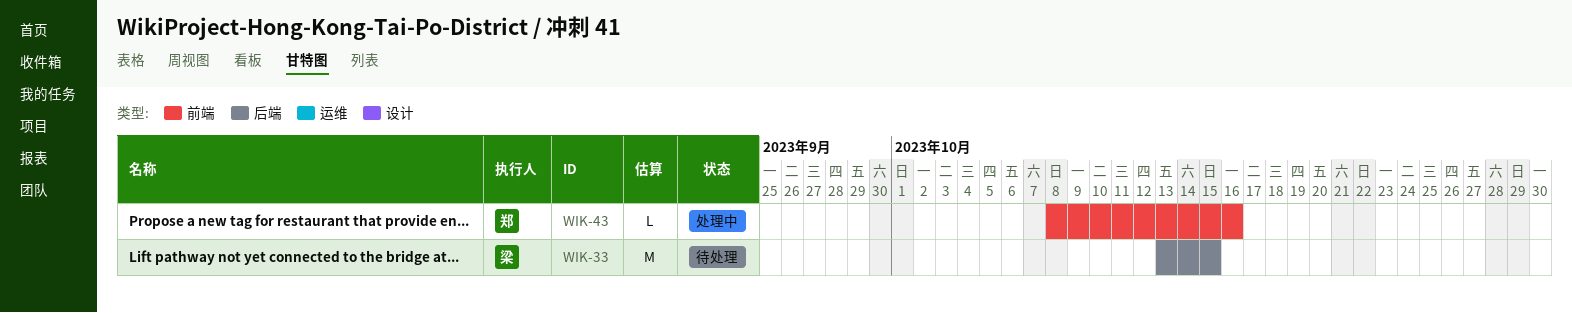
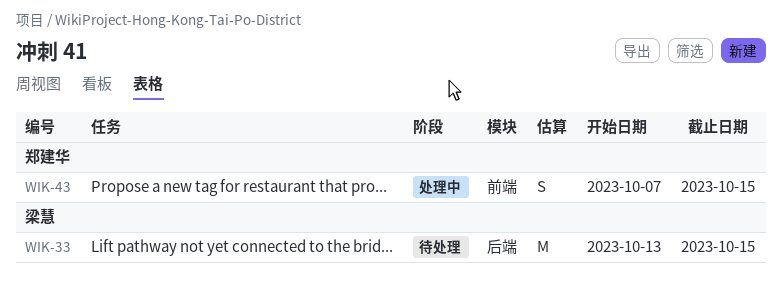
WIK-43, estimate: L -> S
WIK-43, start: Oct 8 -> Oct 7
WIK-43, due: Oct 16 -> Oct 15

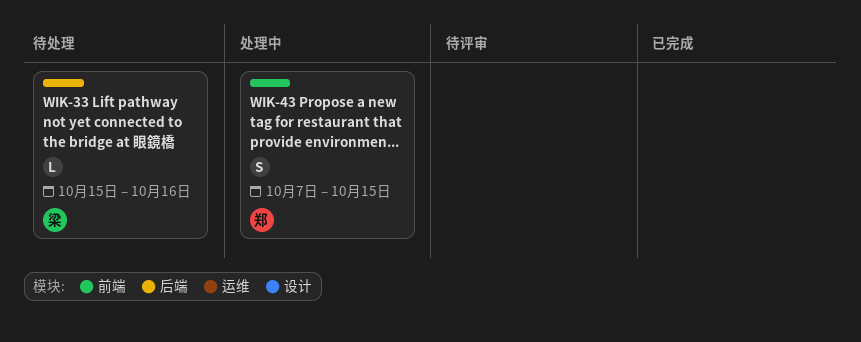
WIK-33, estimate: M -> L
WIK-33, start: Oct 13 -> Oct 15
WIK-33, due: Oct 15 -> Oct 16

